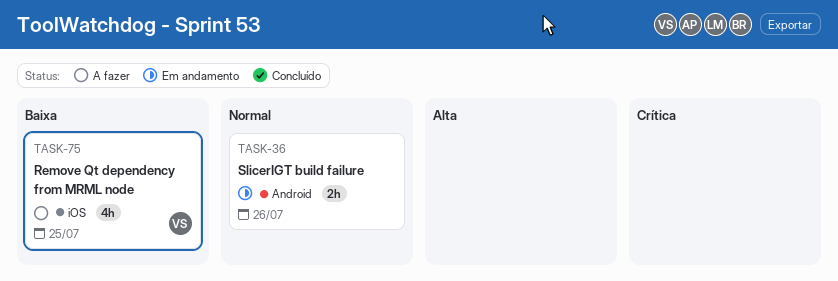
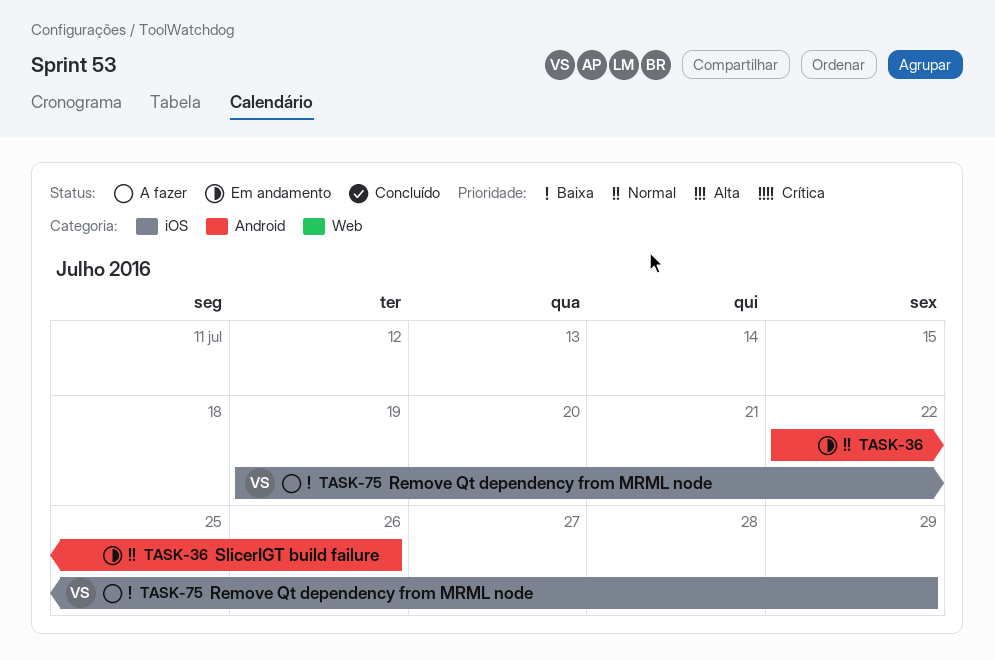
TASK-75, due: Jul 25 -> Jul 29

